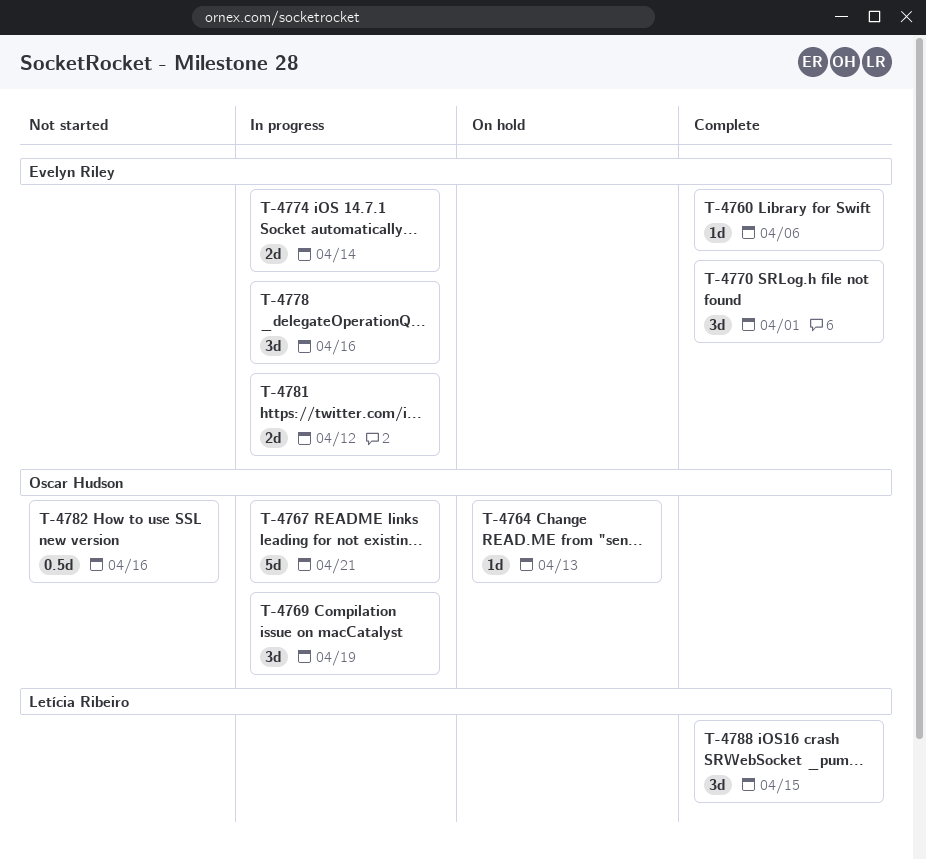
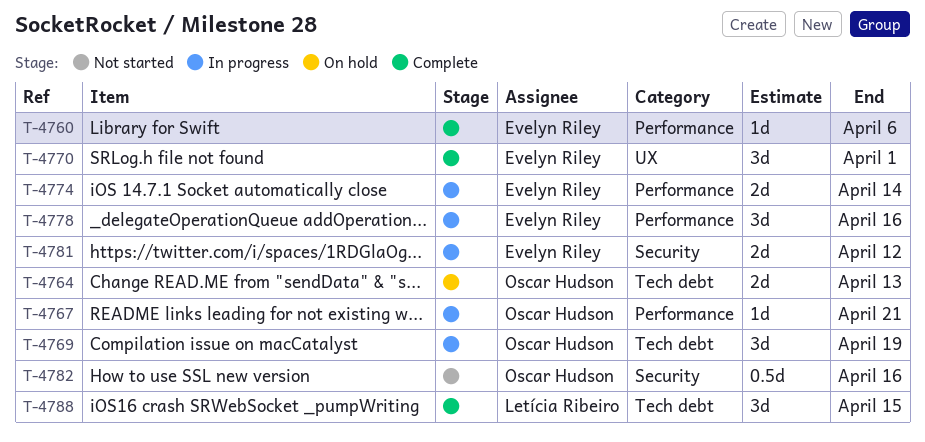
T-4764, estimate: 1d -> 2d
T-4767, estimate: 5d -> 1d

